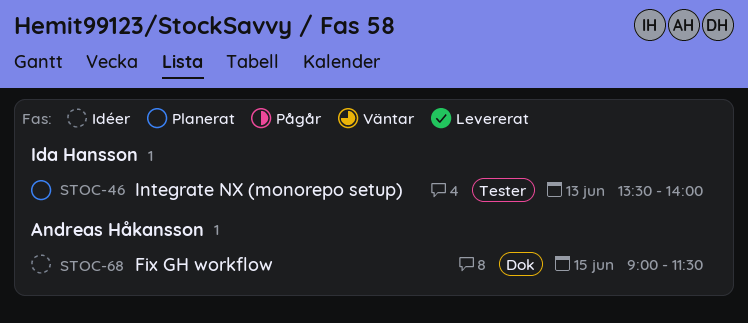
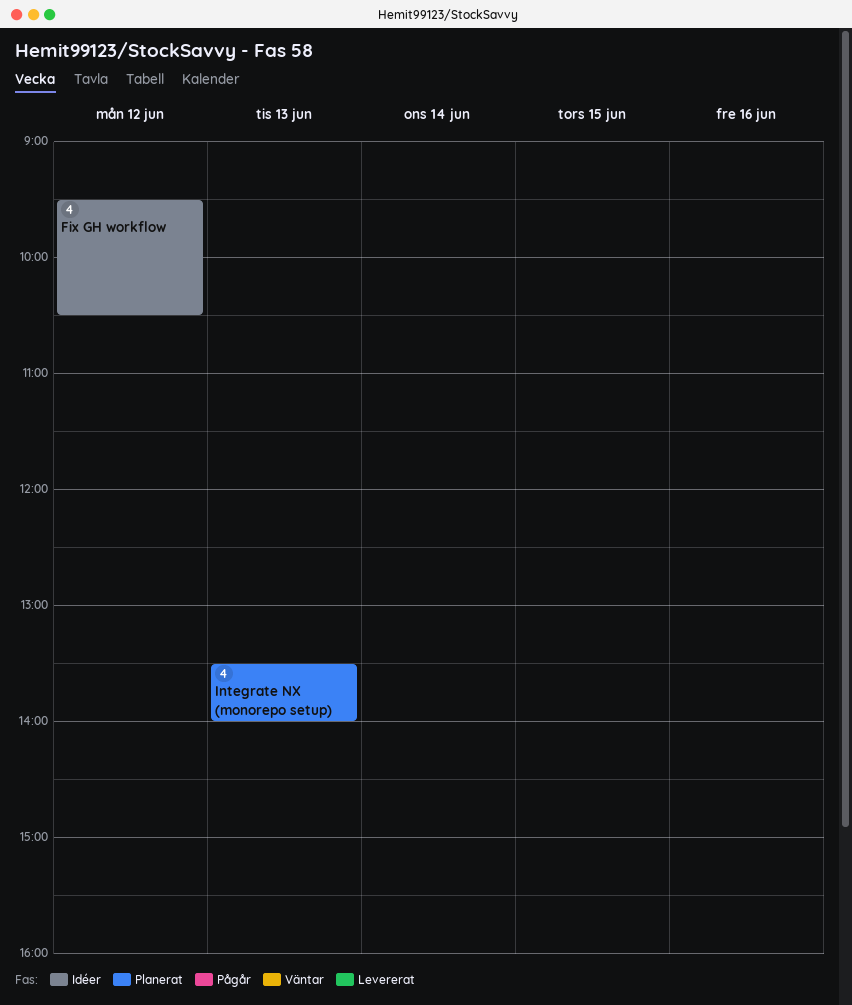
Fix GH workflow, day: Jun 15 -> Jun 12
Fix GH workflow, begins: 09:00 -> 09:30
Fix GH workflow, ends: 11:30 -> 10:30

